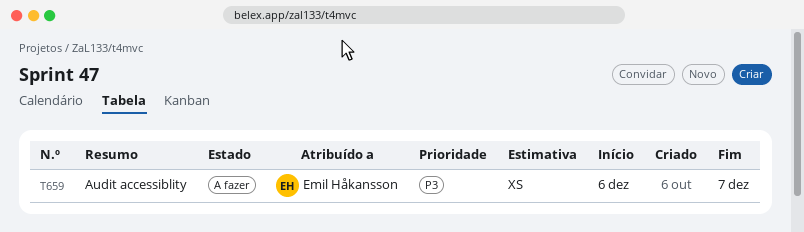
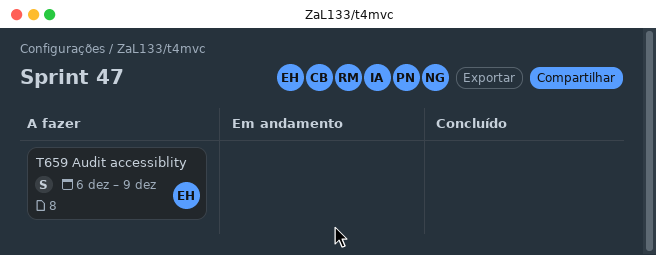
T659, estimate: XS -> S
T659, due: Dec 7 -> Dec 9

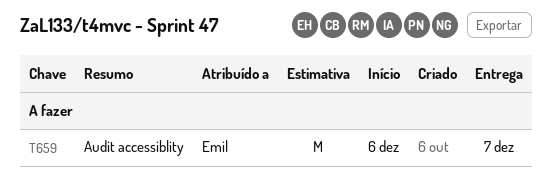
T659, estimate: S -> M
T659, due: Dec 9 -> Dec 7

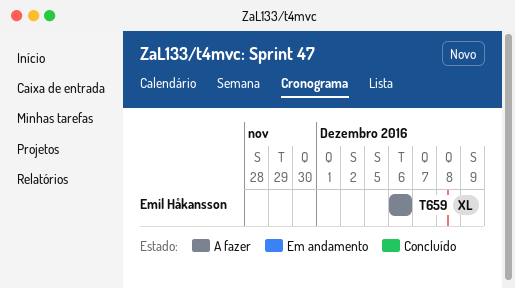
T659, estimate: M -> XL
T659, due: Dec 7 -> Dec 6

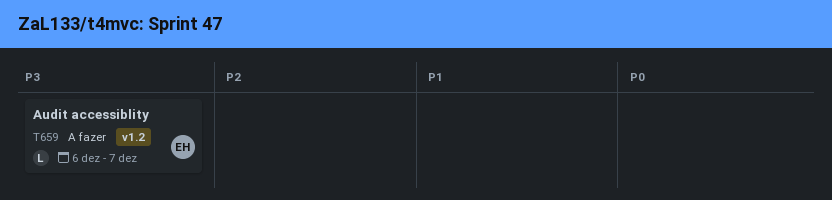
T659, estimate: XL -> L
T659, due: Dec 6 -> Dec 7

